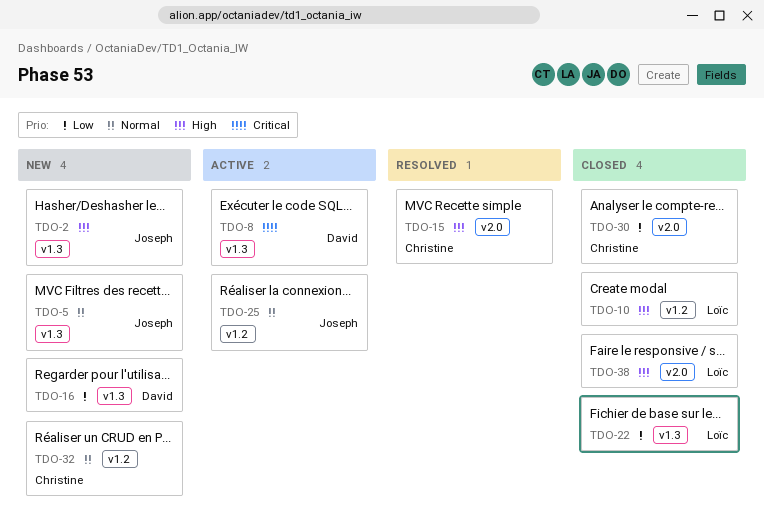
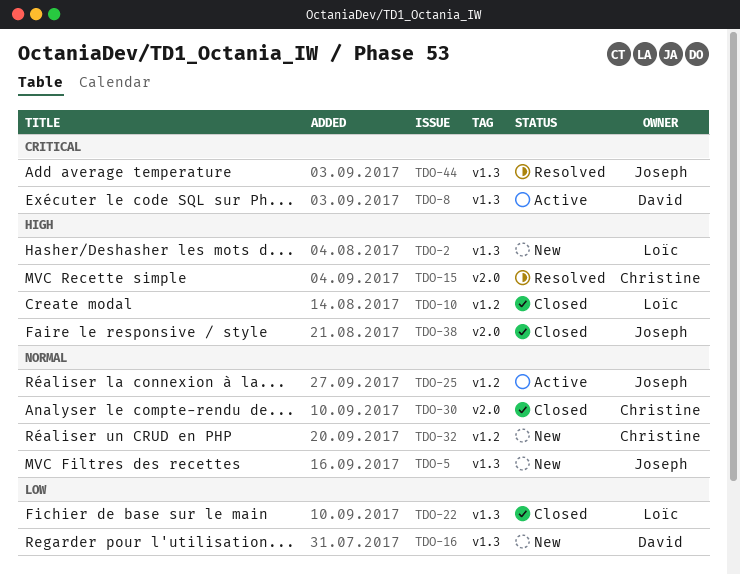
TDO-2, owner: Joseph -> Loïc
TDO-30, priority: Low -> Normal
TDO-38, owner: Loïc -> Joseph
TDO-44: none -> present

